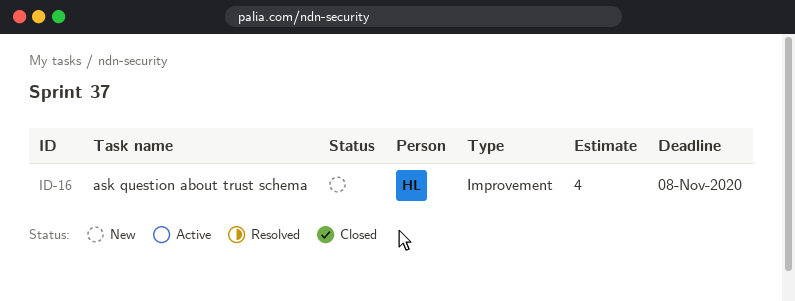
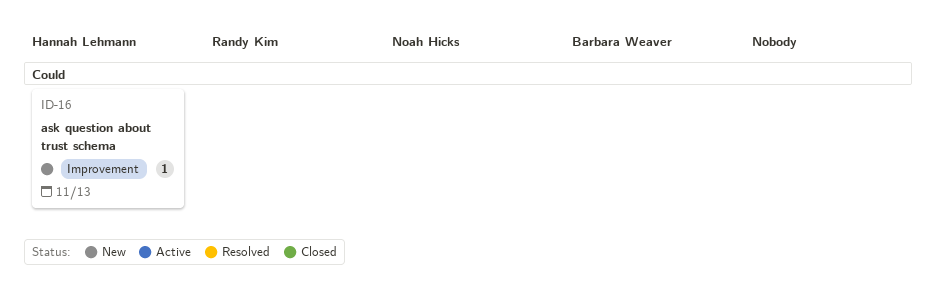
ID-16, estimate: 4 -> 1
ID-16, due: Nov 8 -> Nov 13

